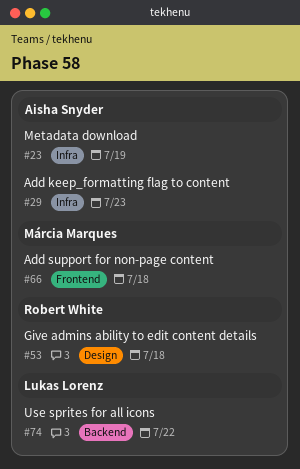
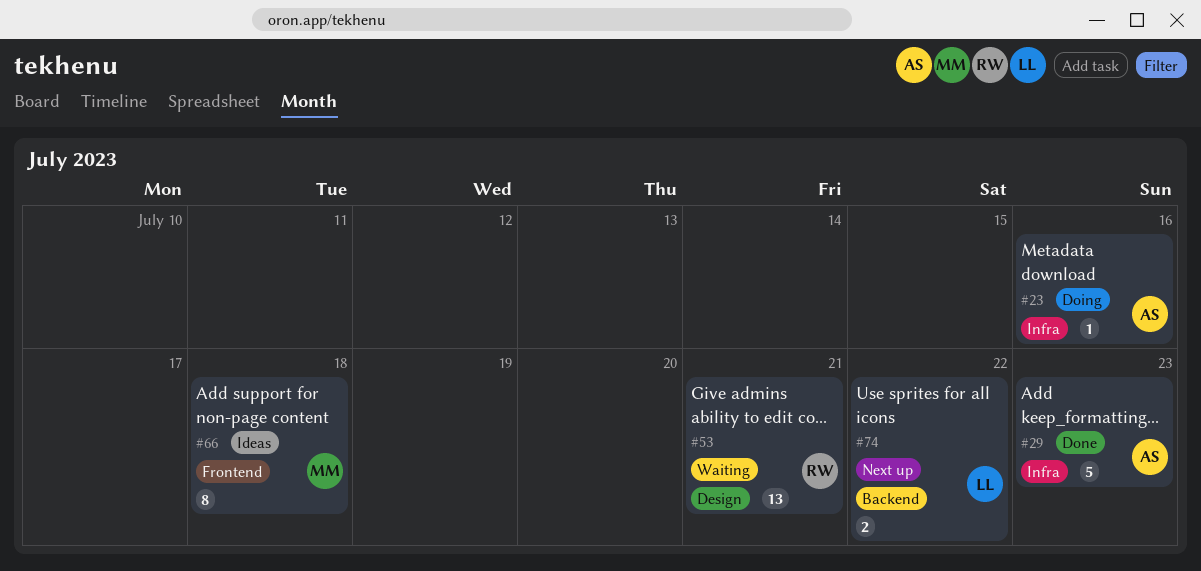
#23, due: Jul 19 -> Jul 16
#53, due: Jul 18 -> Jul 21

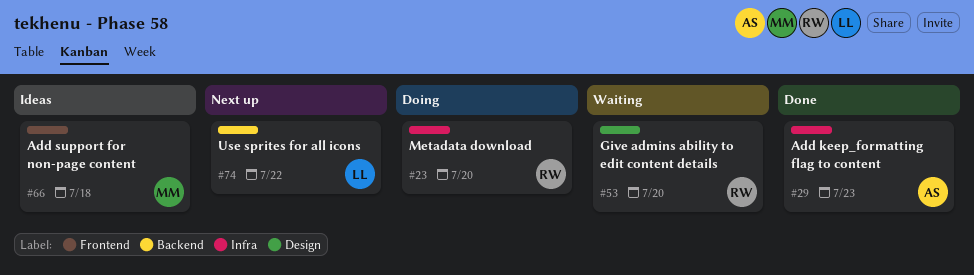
#23, owner: AS -> RW
#23, due: Jul 16 -> Jul 20
#53, due: Jul 21 -> Jul 20

